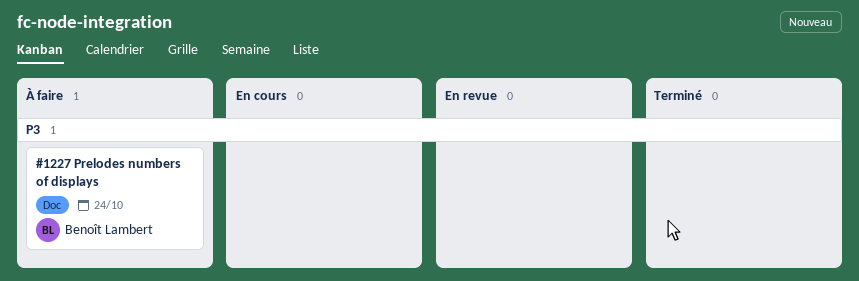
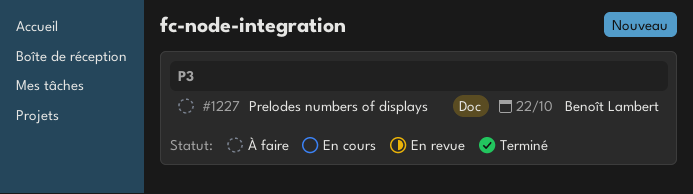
#1227, due: Oct 24 -> Oct 22

